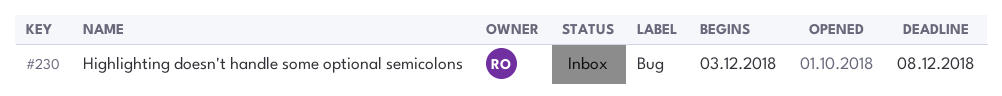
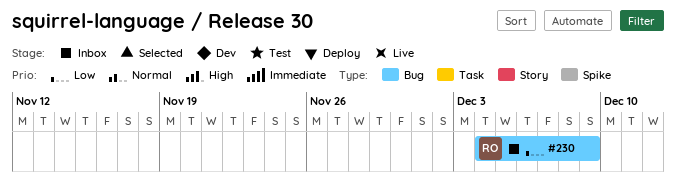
#230, start: Dec 3 -> Dec 4
#230, due: Dec 8 -> Dec 9

